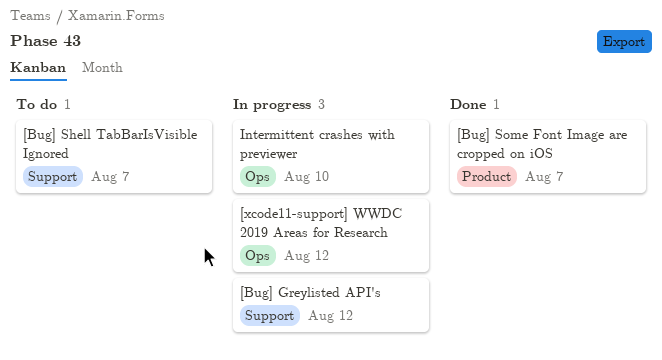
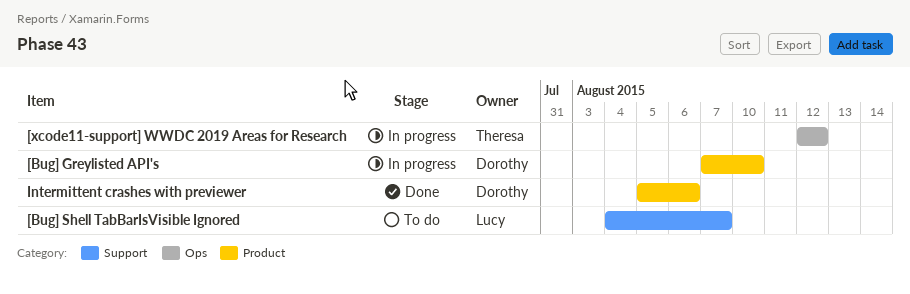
[Bug] Greylisted API's, label: Support -> Product
[Bug] Greylisted API's, due: Aug 12 -> Aug 10
[Bug] Some Font Image are cropped on iOS: present -> none
Intermittent crashes with previewer, status: In progress -> Done
Intermittent crashes with previewer, label: Ops -> Product
Intermittent crashes with previewer, due: Aug 10 -> Aug 6

